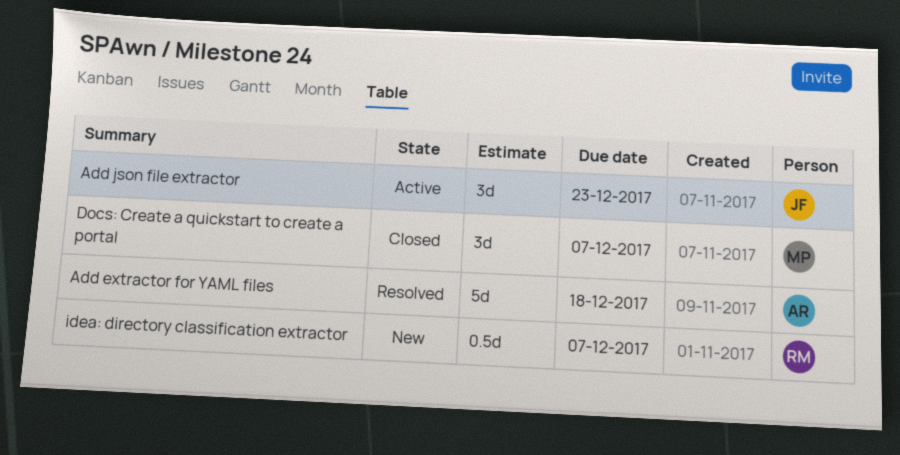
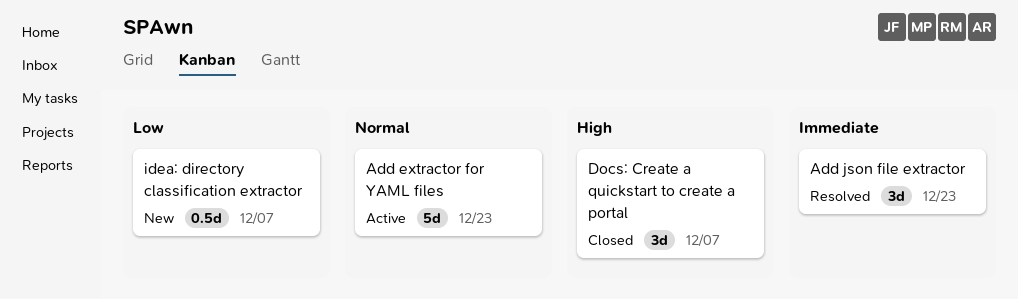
Add extractor for YAML files, status: Resolved -> Active
Add extractor for YAML files, due: Dec 18 -> Dec 23
Add json file extractor, status: Active -> Resolved

